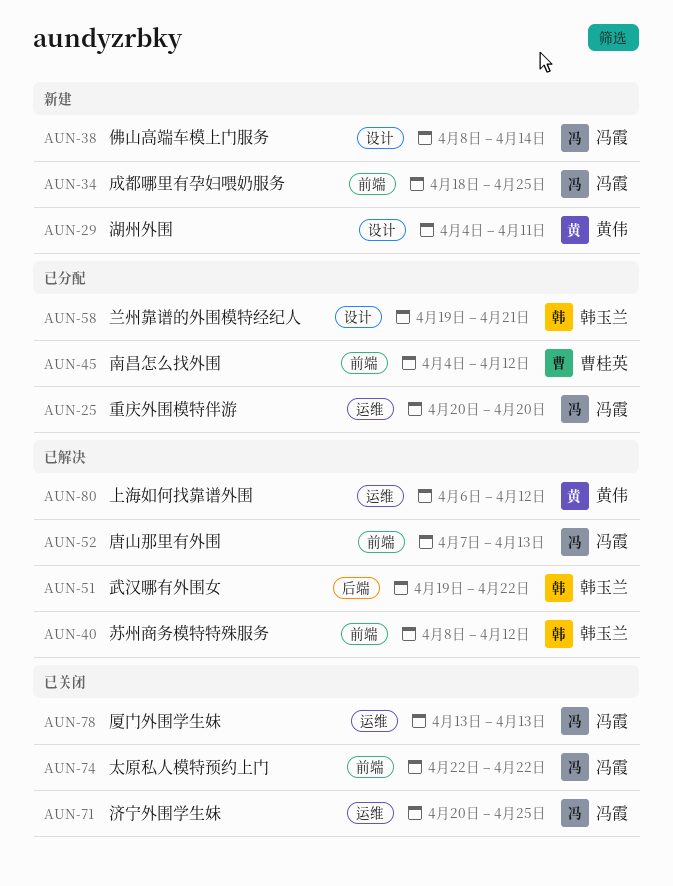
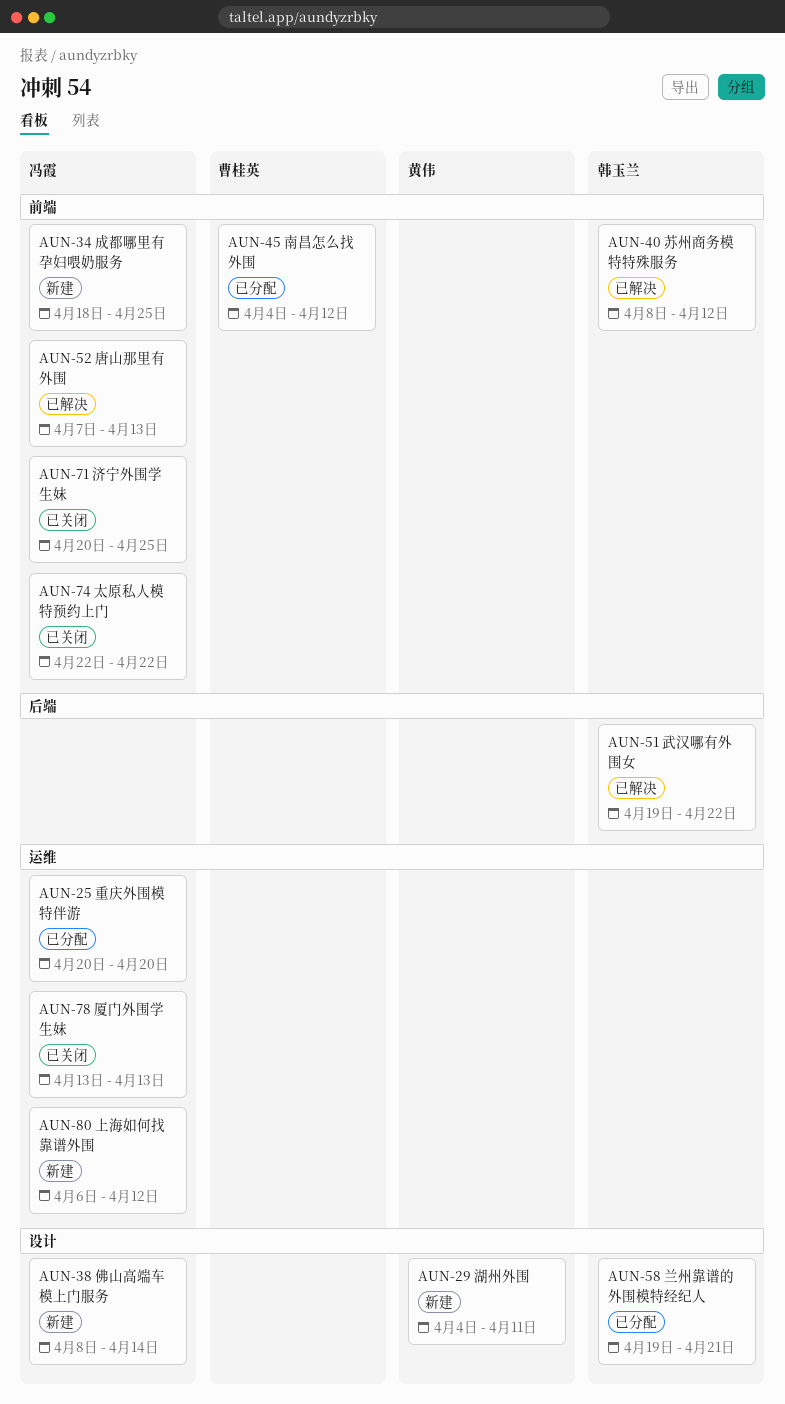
AUN-71, label: 运维 -> 前端
AUN-80, status: 已解决 -> 新建
AUN-80, owner: 黄伟 -> 冯霞

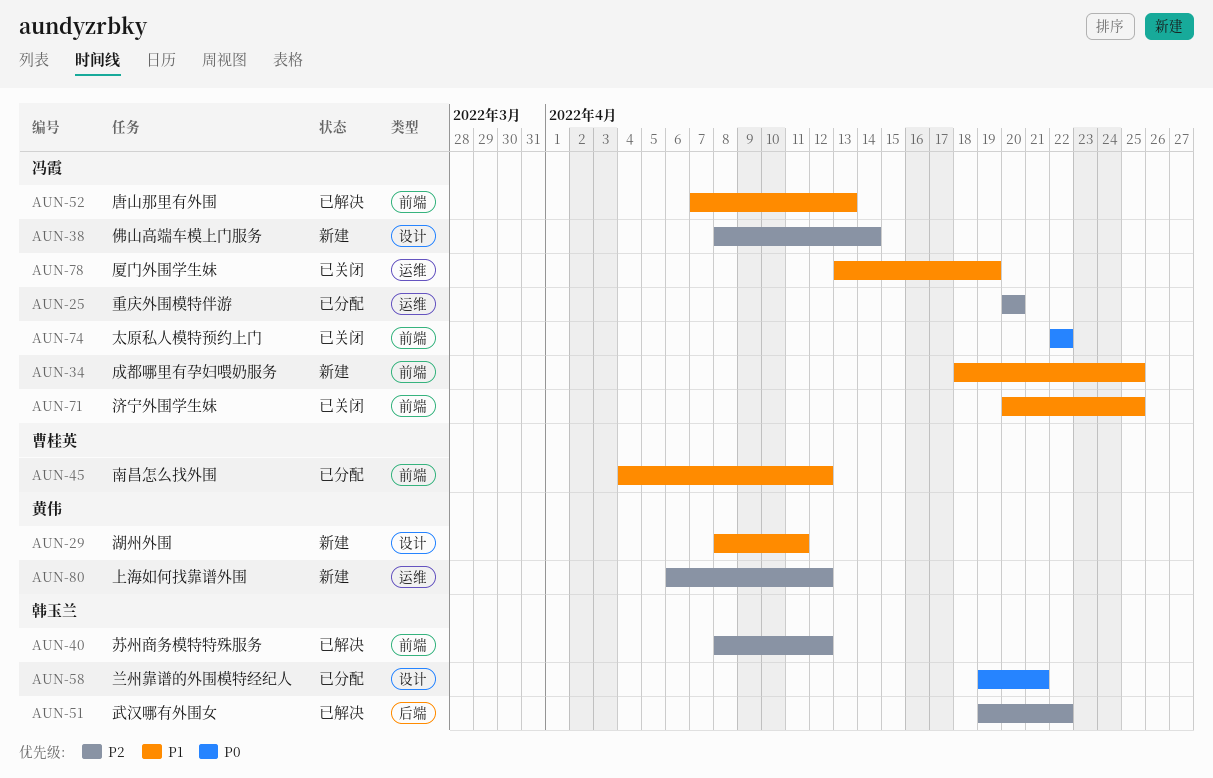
AUN-29, start: Apr 4 -> Apr 8
AUN-78, due: Apr 13 -> Apr 19
AUN-80, owner: 冯霞 -> 黄伟

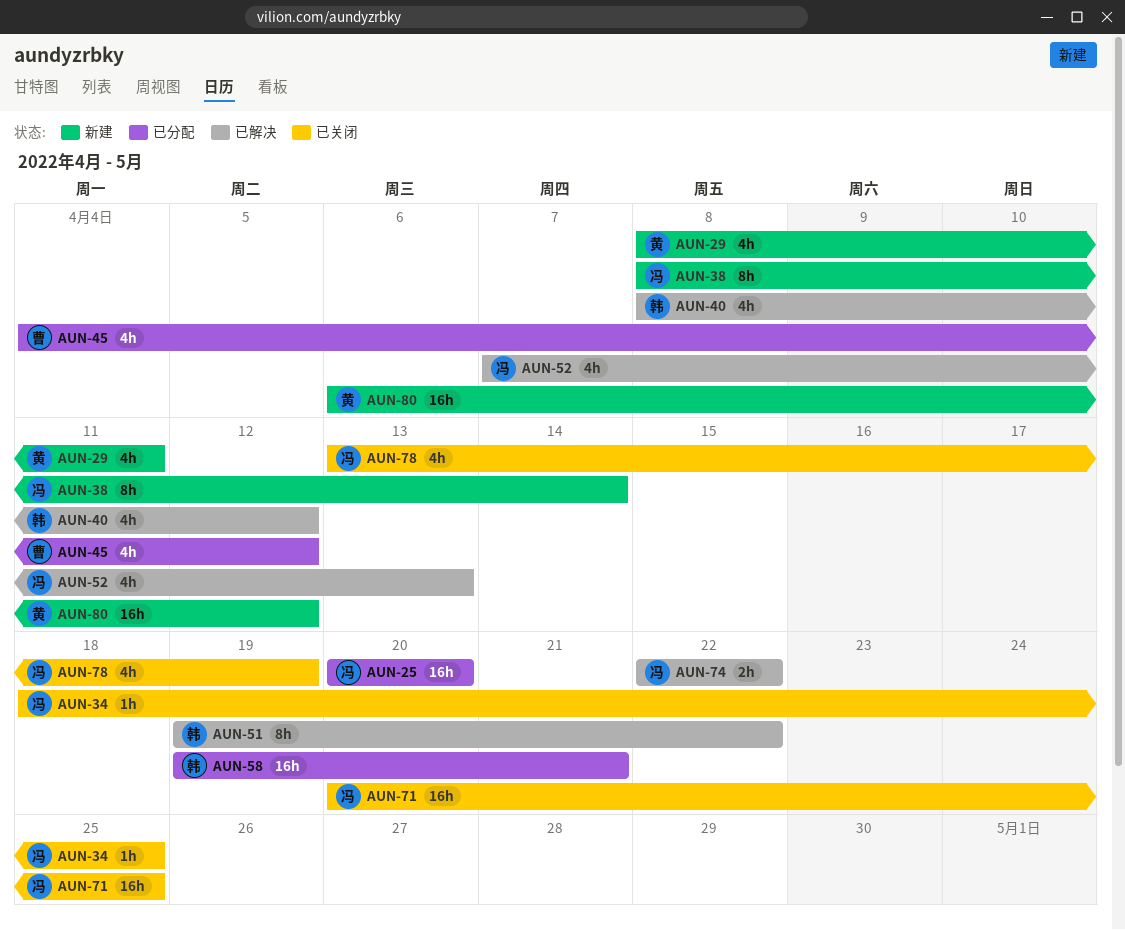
AUN-34, status: 新建 -> 已关闭
AUN-74, status: 已关闭 -> 已解决

